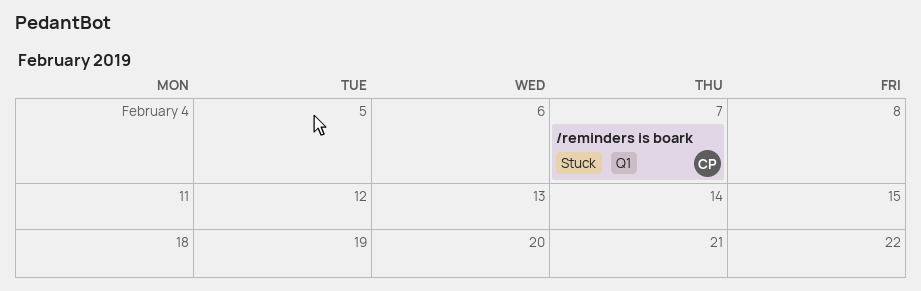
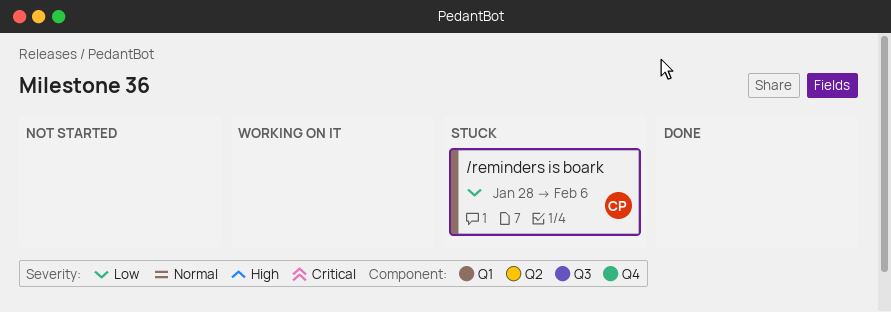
/reminders is boark, due: Feb 7 -> Feb 6

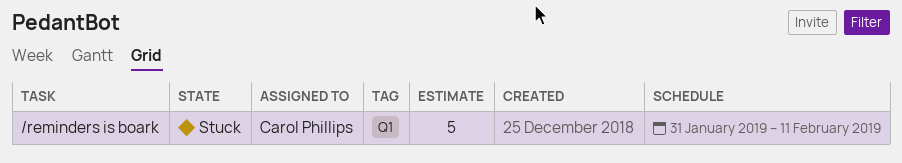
/reminders is boark, start: Jan 28 -> Jan 31
/reminders is boark, due: Feb 6 -> Feb 11

